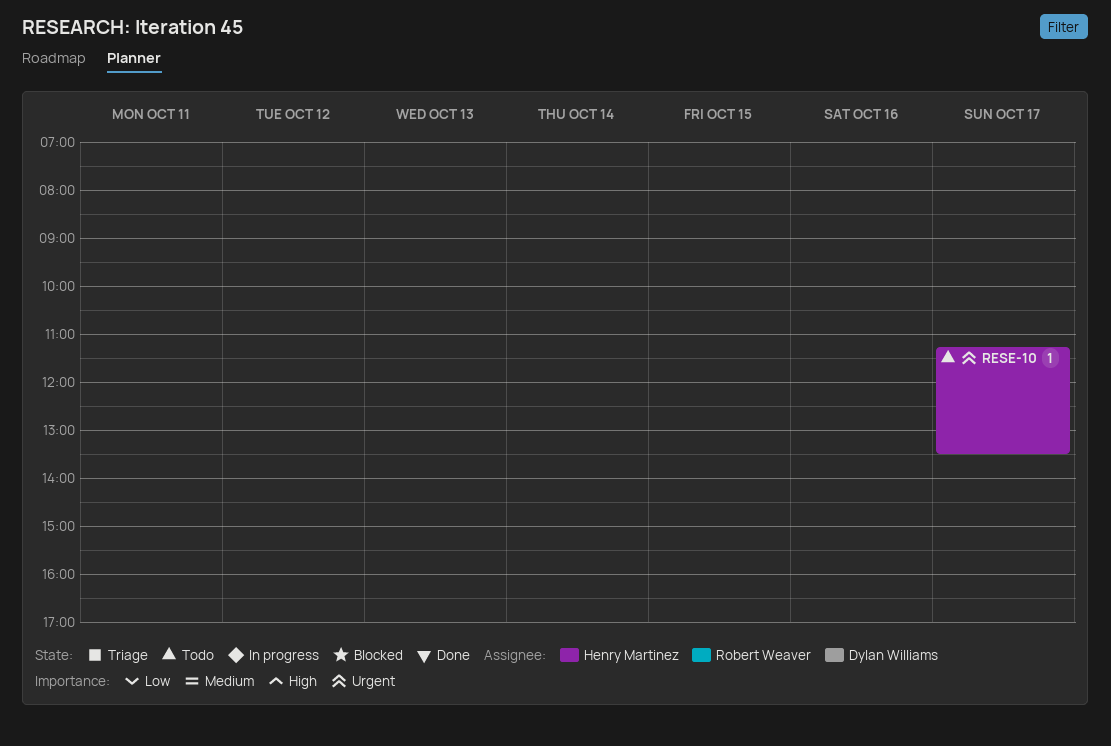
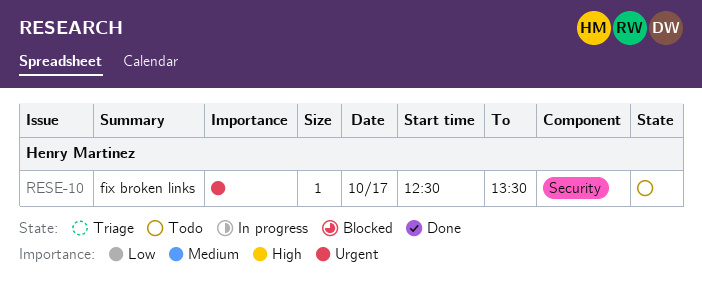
RESE-10, begins: 11:15 -> 12:30

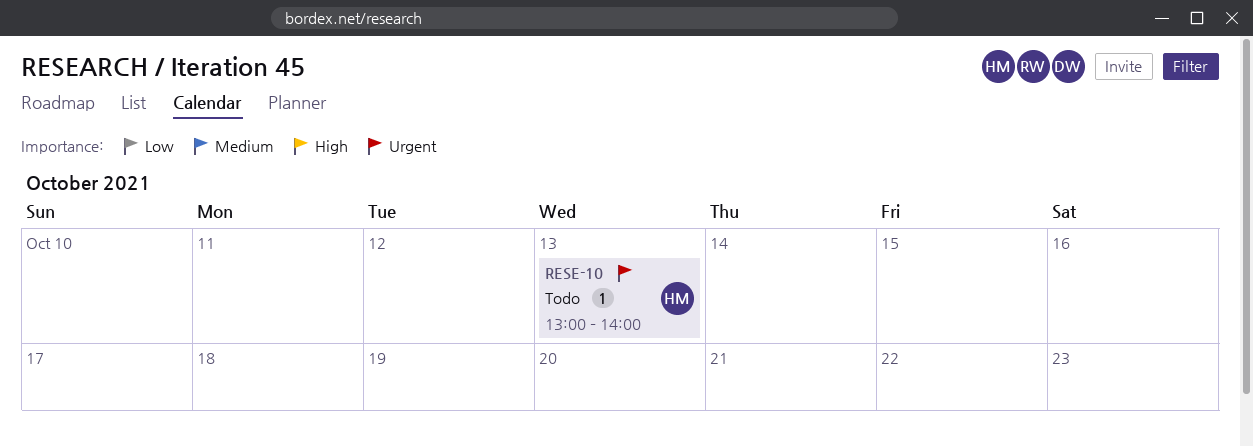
RESE-10, day: Oct 17 -> Oct 13
RESE-10, begins: 12:30 -> 13:00
RESE-10, ends: 13:30 -> 14:00

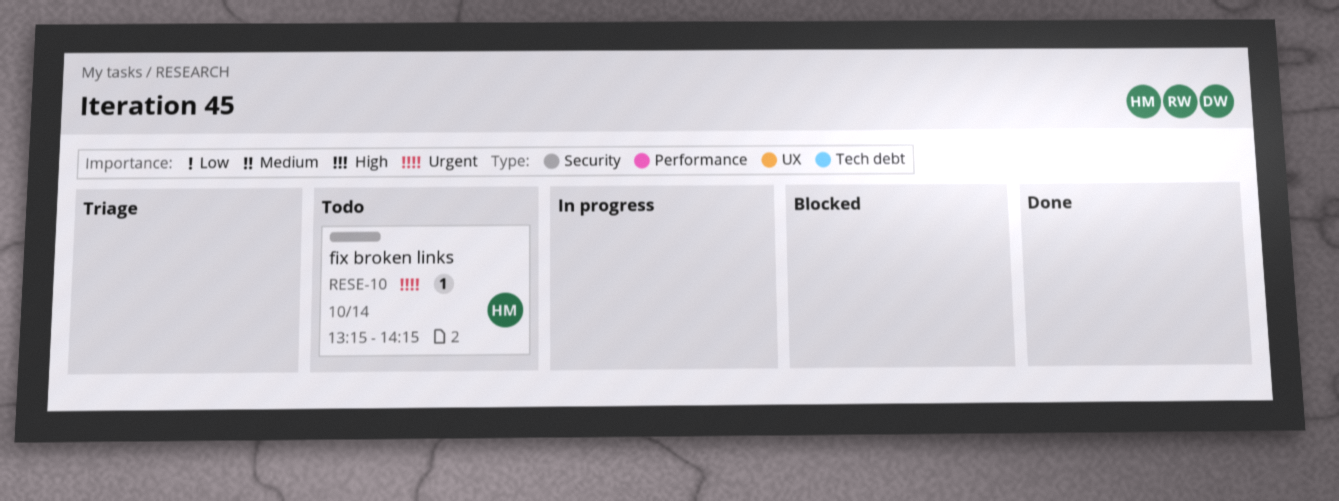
RESE-10, day: Oct 13 -> Oct 14
RESE-10, begins: 13:00 -> 13:15
RESE-10, ends: 14:00 -> 14:15

